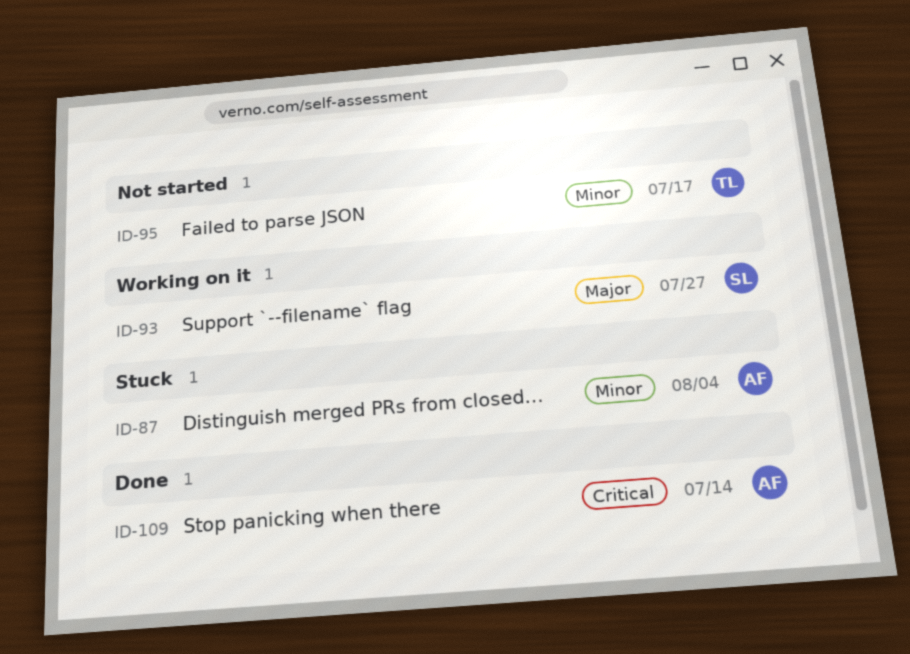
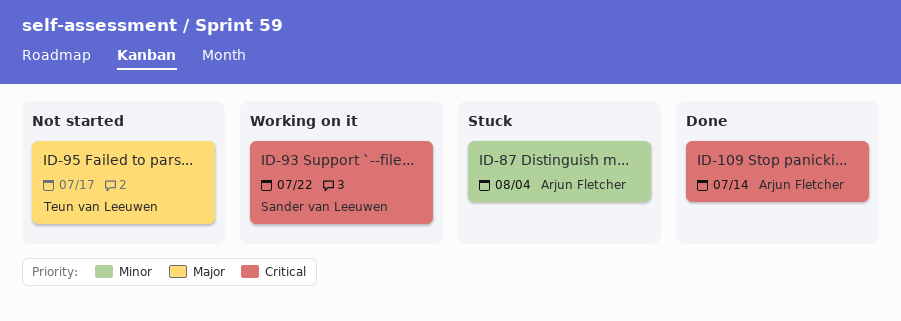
ID-93, priority: Major -> Critical
ID-93, due: Jul 27 -> Jul 22
ID-95, priority: Minor -> Major

